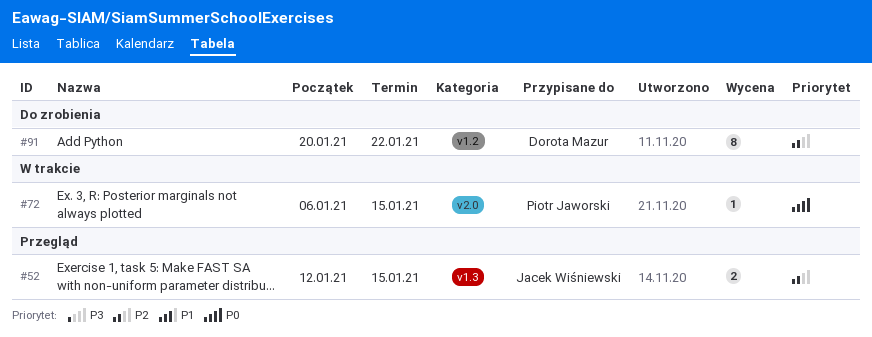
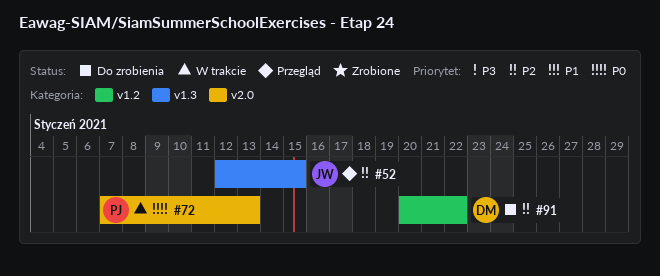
#72, start: Jan 6 -> Jan 7
#72, due: Jan 15 -> Jan 13

